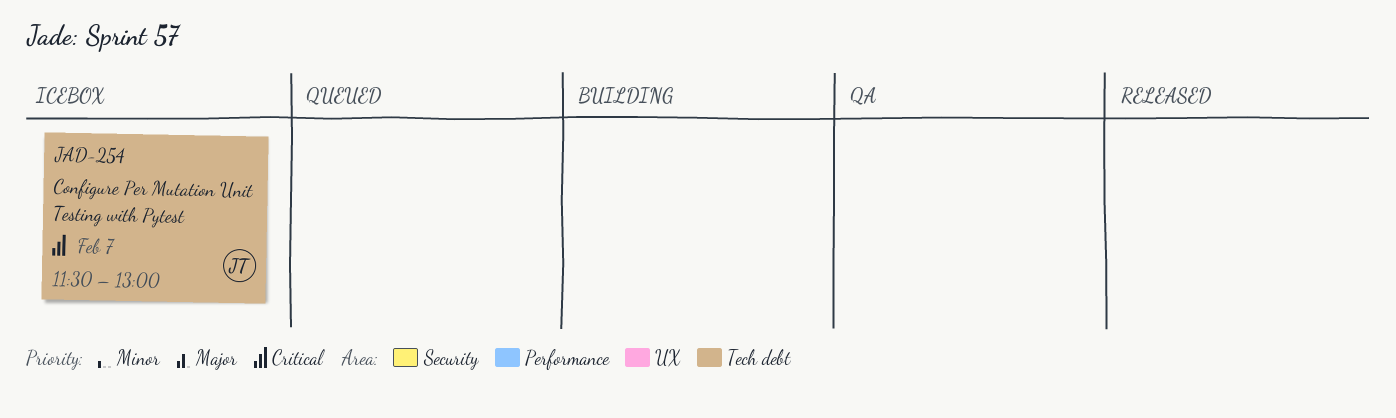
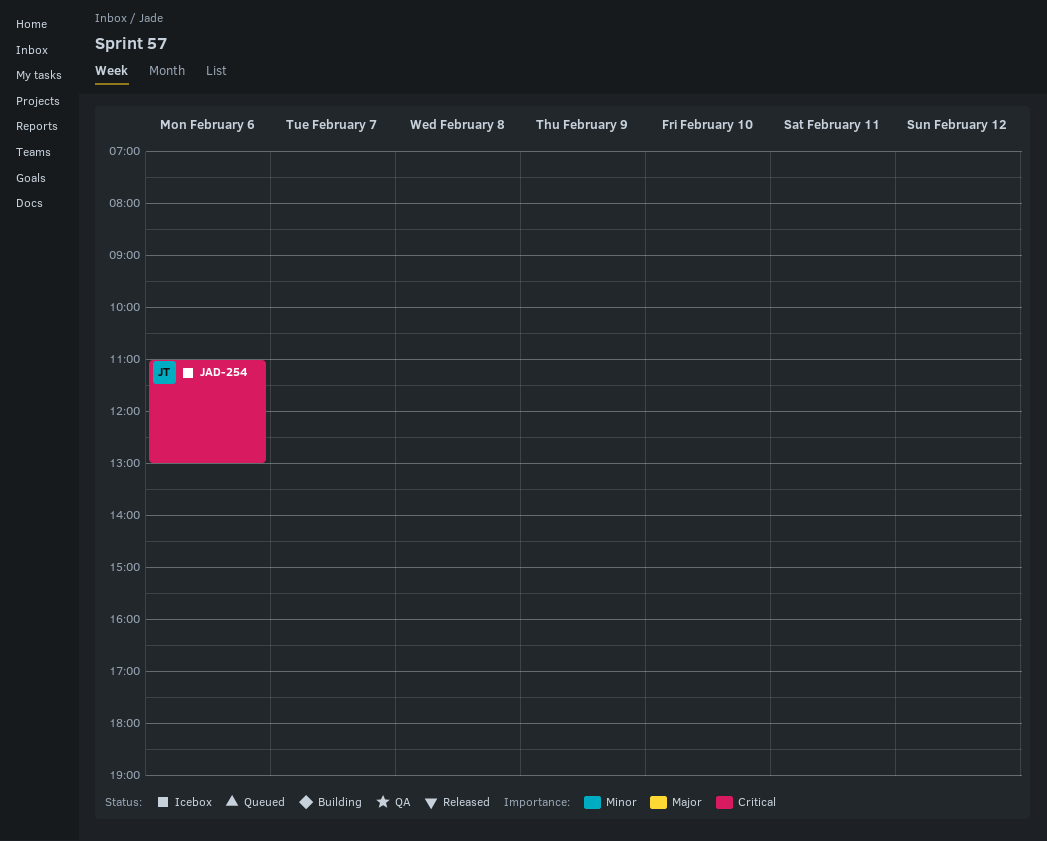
JAD-254, day: Feb 7 -> Feb 6
JAD-254, begins: 11:30 -> 11:00

